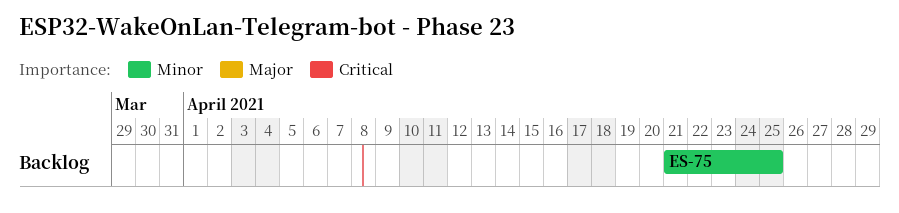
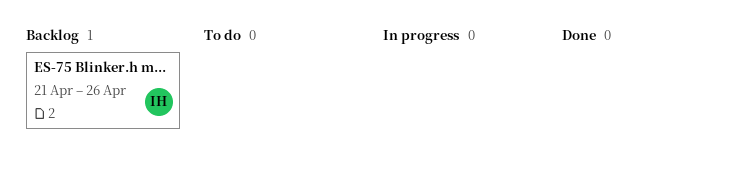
ES-75, due: Apr 25 -> Apr 26

